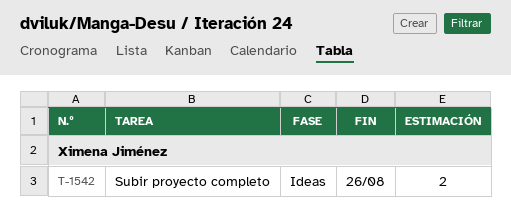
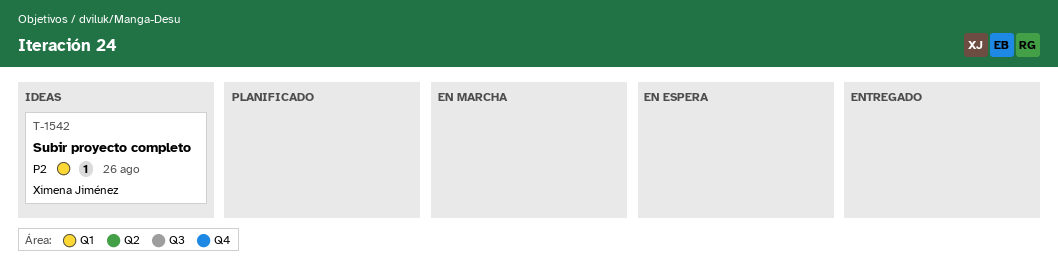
T-1542, estimate: 2 -> 1

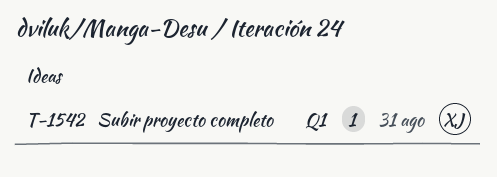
T-1542, due: Aug 26 -> Aug 31

